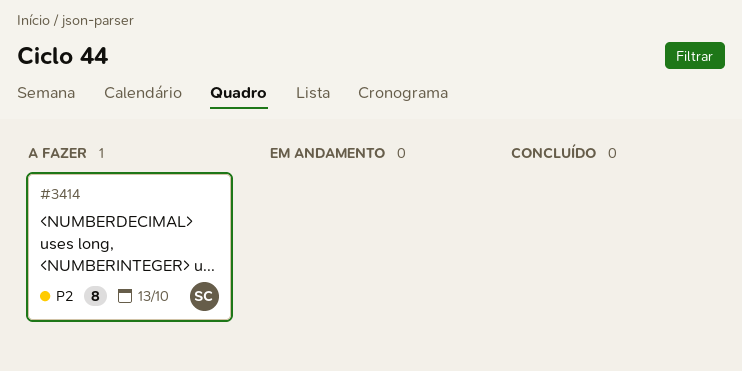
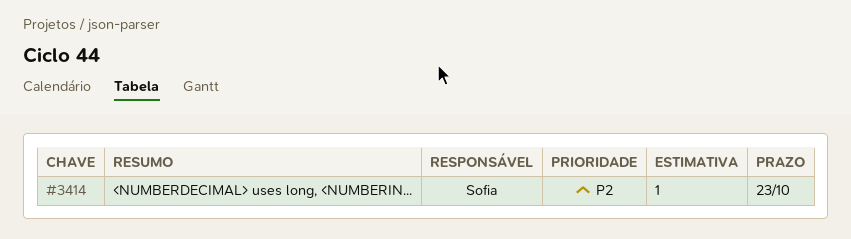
#3414, estimate: 8 -> 1
#3414, due: Oct 13 -> Oct 23

